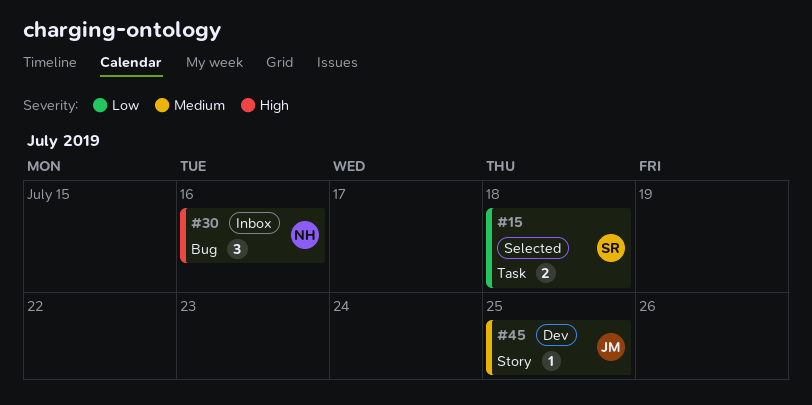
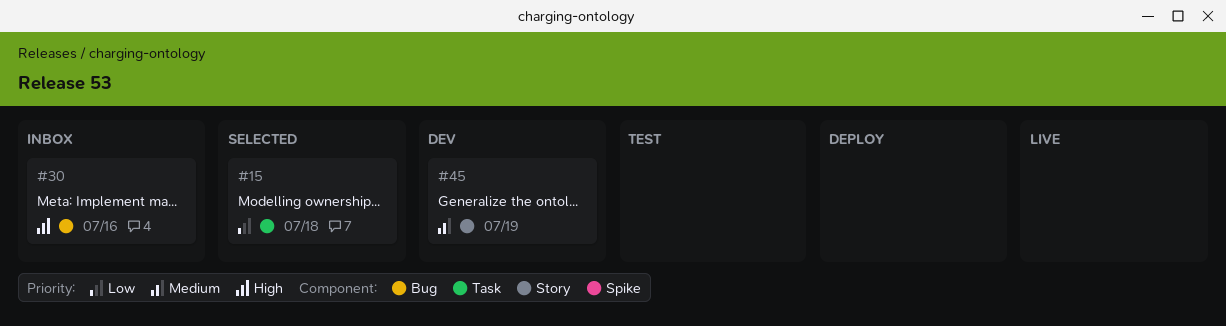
#45, due: Jul 25 -> Jul 19

